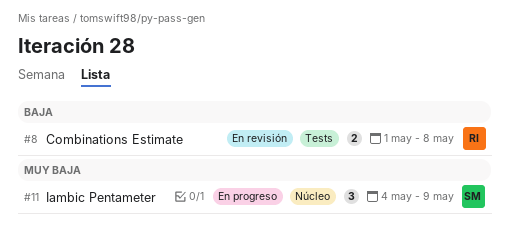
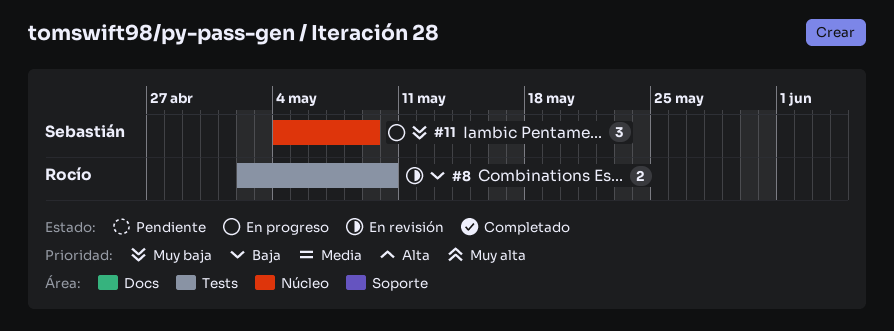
#8, start: May 1 -> May 2
#8, due: May 8 -> May 10

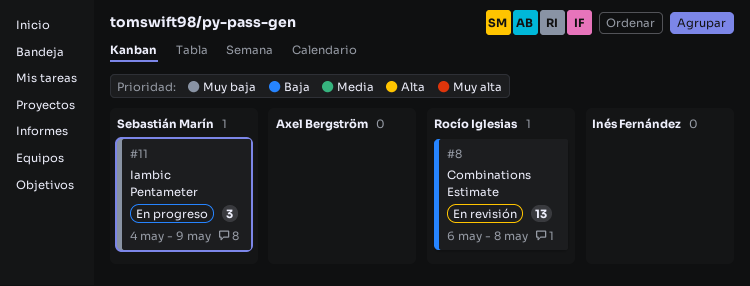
#8, estimate: 2 -> 13
#8, start: May 2 -> May 6
#8, due: May 10 -> May 8

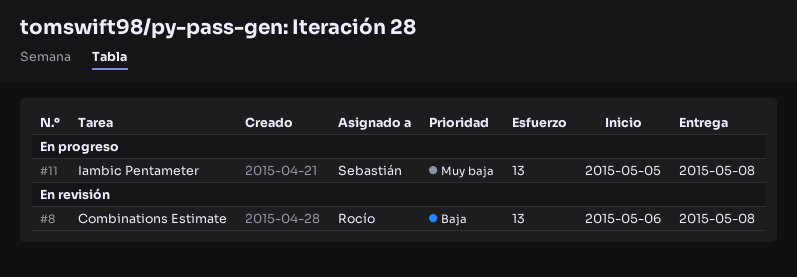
#11, estimate: 3 -> 13
#11, start: May 4 -> May 5
#11, due: May 9 -> May 8

